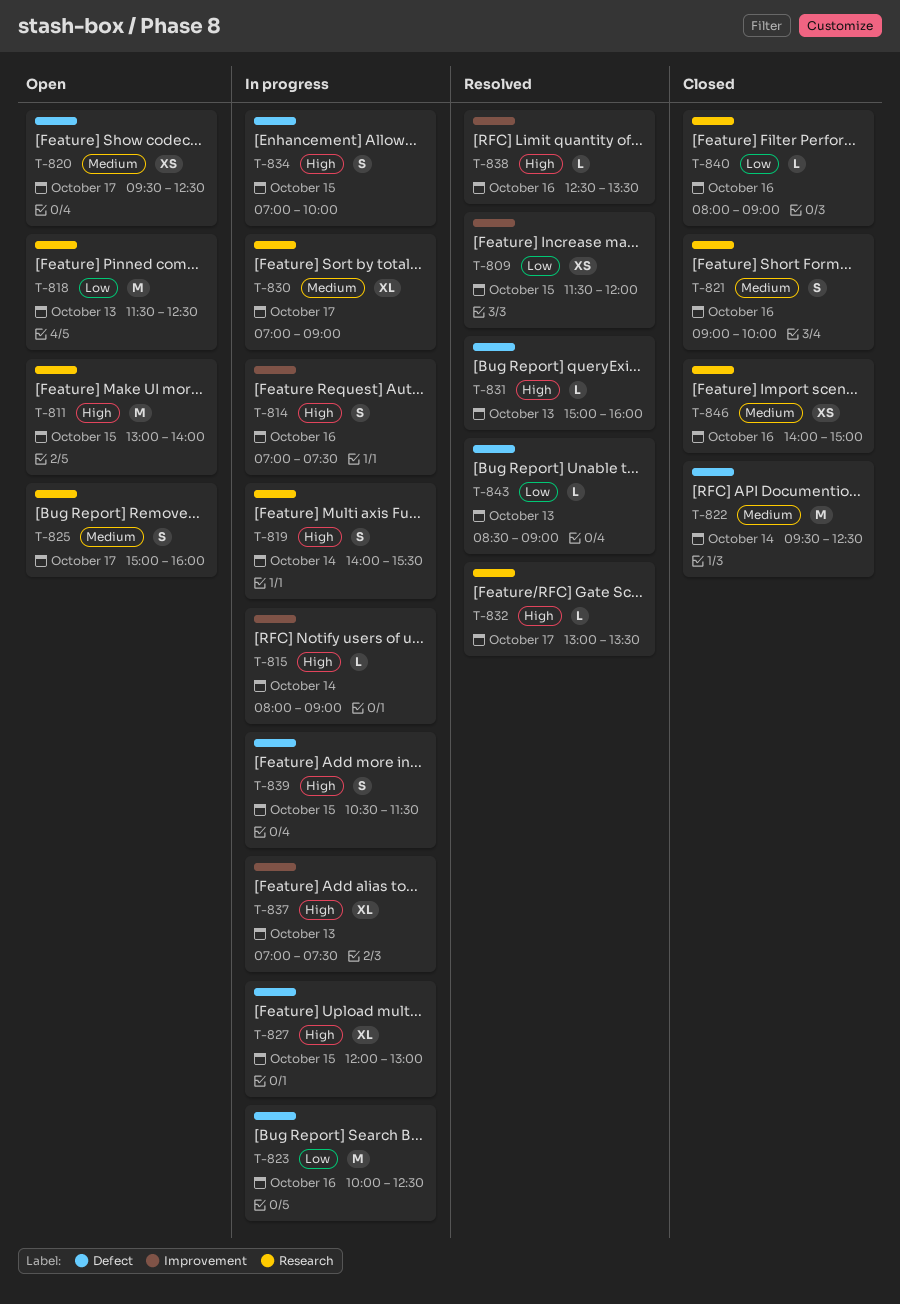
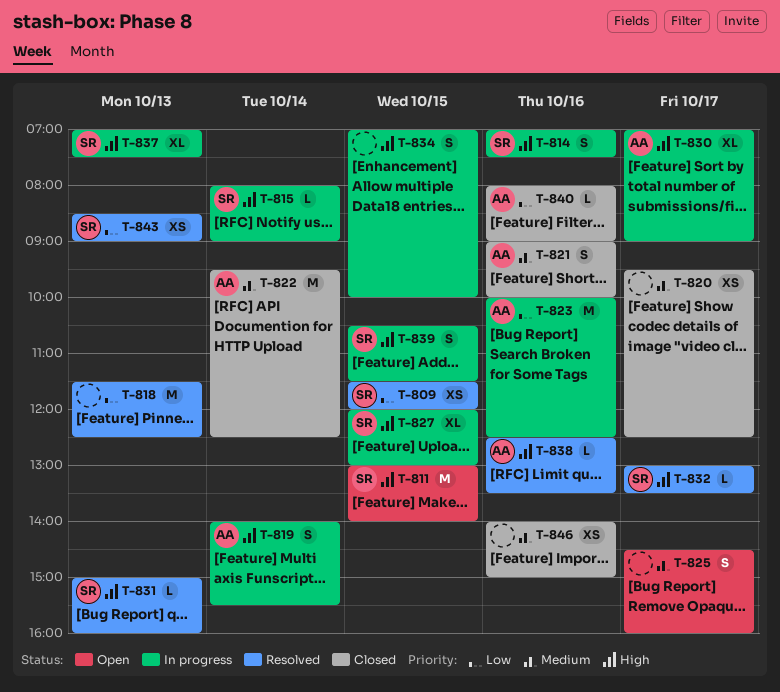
T-818, status: Open -> Resolved
T-820, status: Open -> Closed
T-825, begins: 15:00 -> 14:30
T-830, priority: Medium -> High
T-843, estimate: L -> XS

